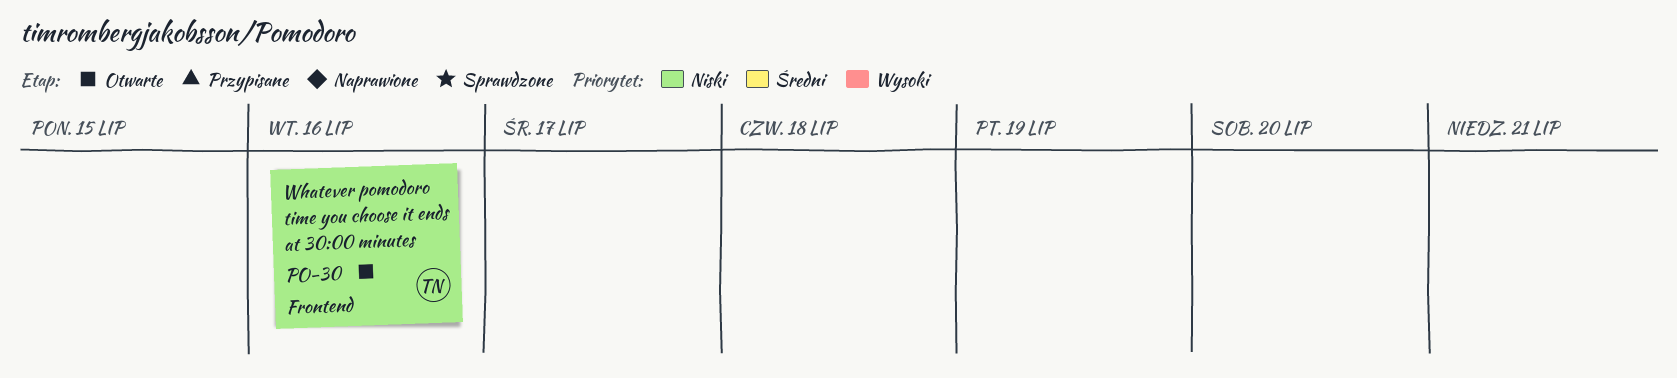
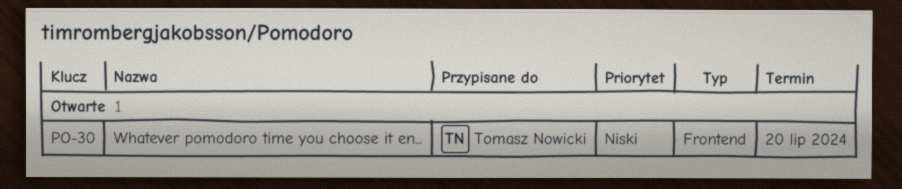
PO-30, due: Jul 16 -> Jul 20

